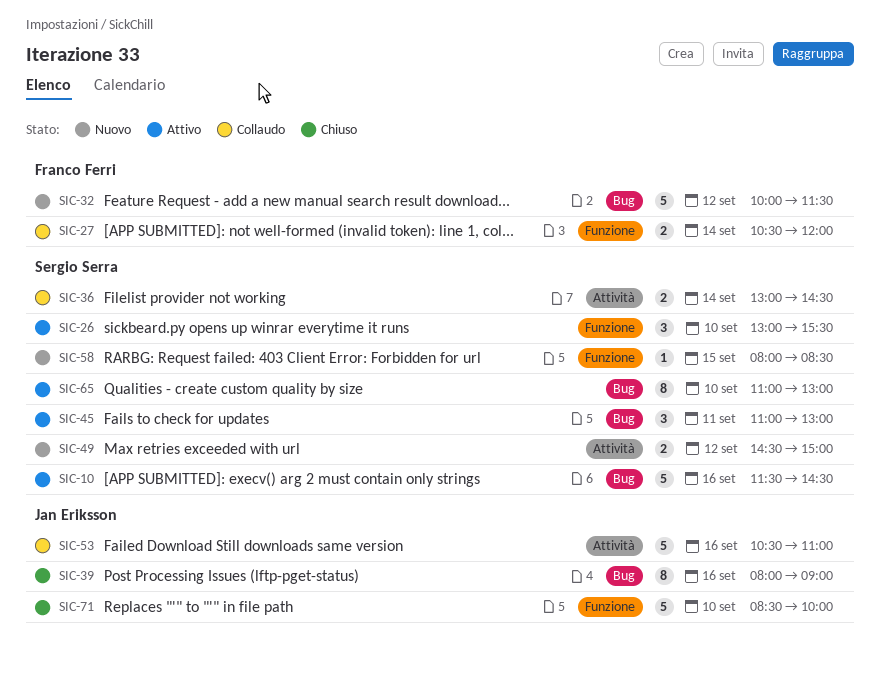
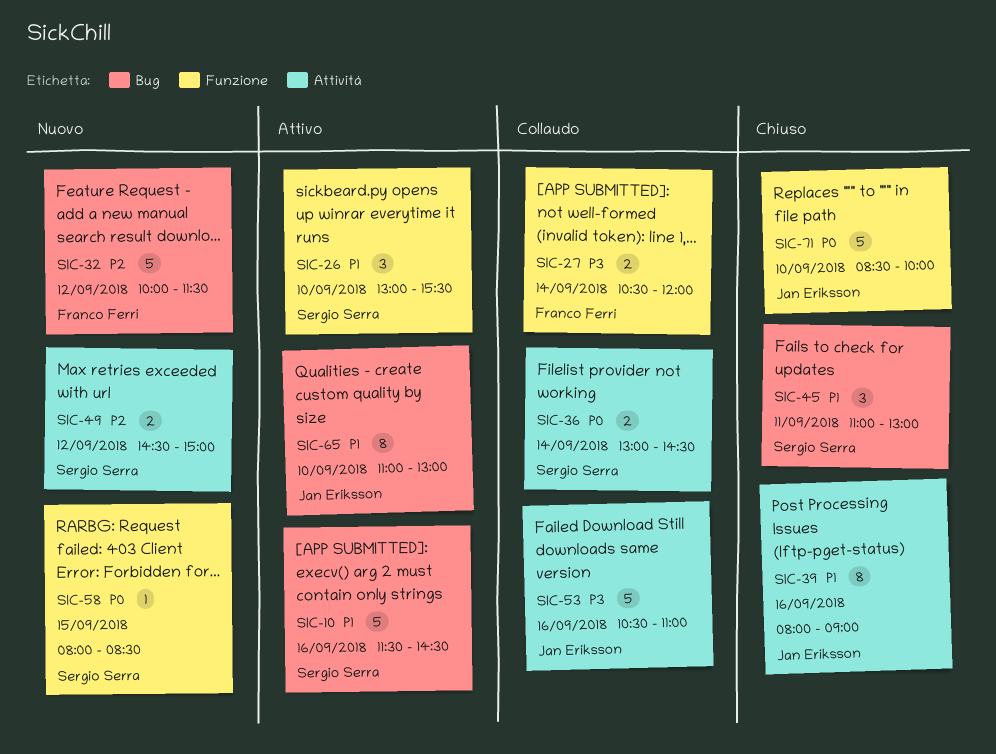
SIC-39, label: Bug -> Attività
SIC-45, status: Attivo -> Chiuso
SIC-65, owner: Sergio Serra -> Jan Eriksson

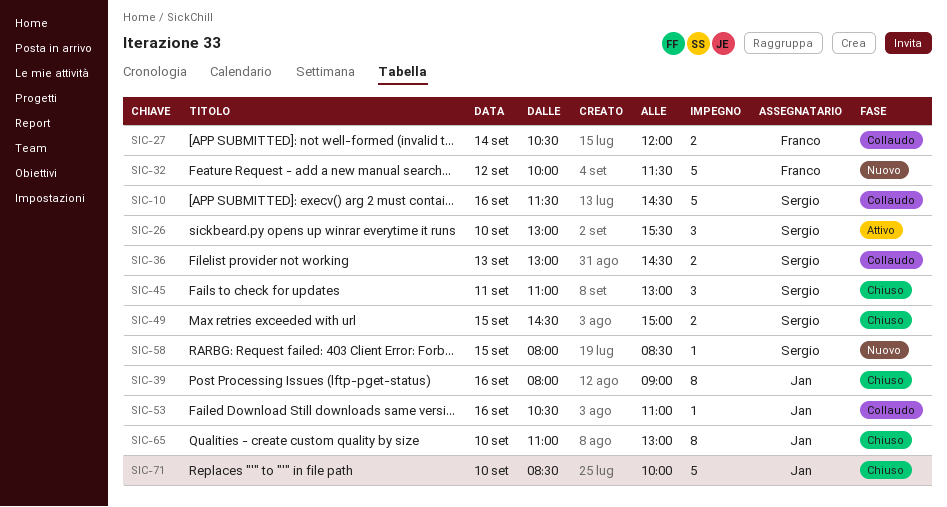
SIC-10, status: Attivo -> Collaudo
SIC-36, day: Sep 14 -> Sep 13
SIC-49, status: Nuovo -> Chiuso
SIC-49, day: Sep 12 -> Sep 15
SIC-53, estimate: 5 -> 1
SIC-65, status: Attivo -> Chiuso

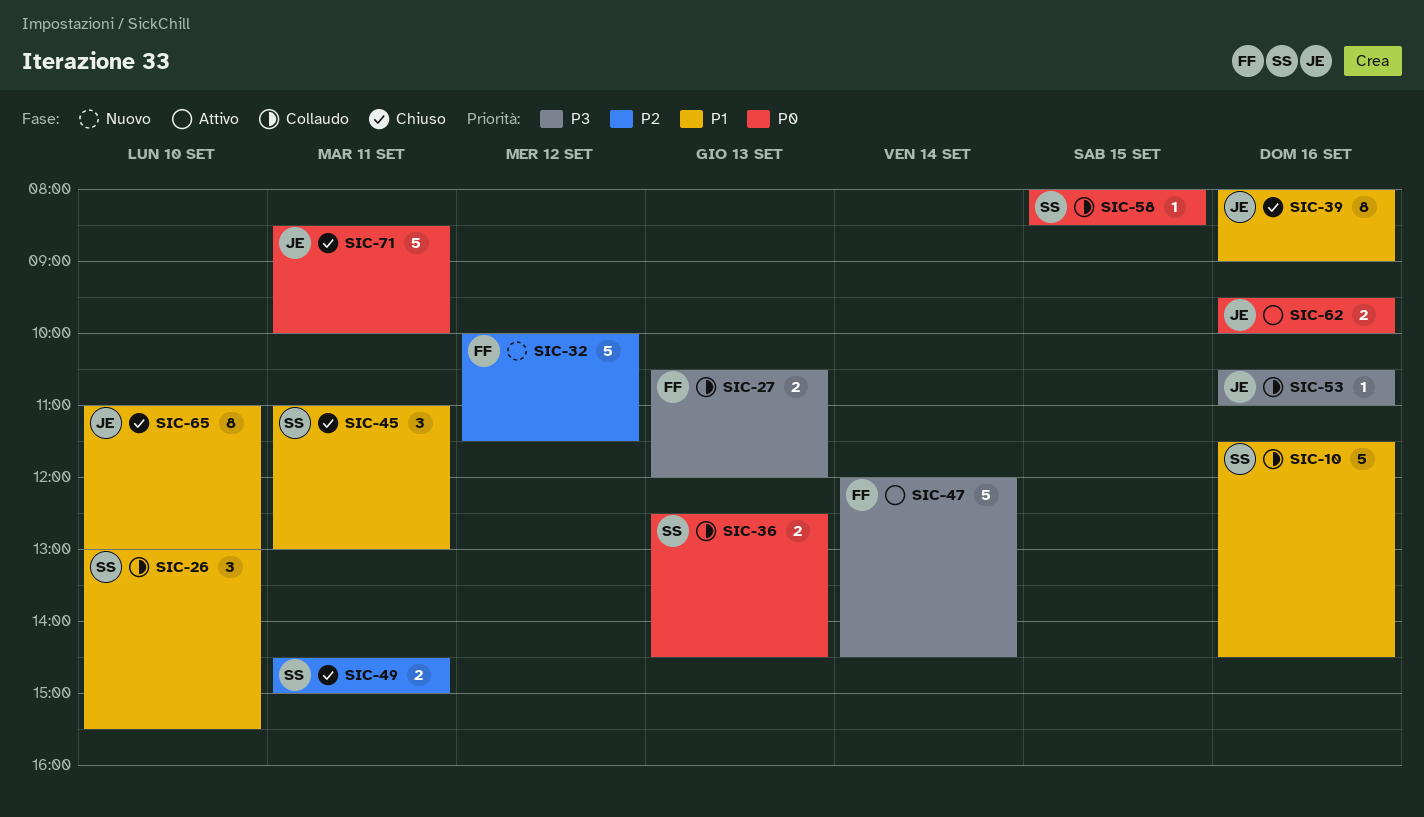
SIC-26, status: Attivo -> Collaudo
SIC-27, day: Sep 14 -> Sep 13
SIC-36, begins: 13:00 -> 12:30
SIC-47: none -> present
SIC-49, day: Sep 15 -> Sep 11
SIC-58, status: Nuovo -> Collaudo
SIC-62: none -> present
SIC-71, day: Sep 10 -> Sep 11

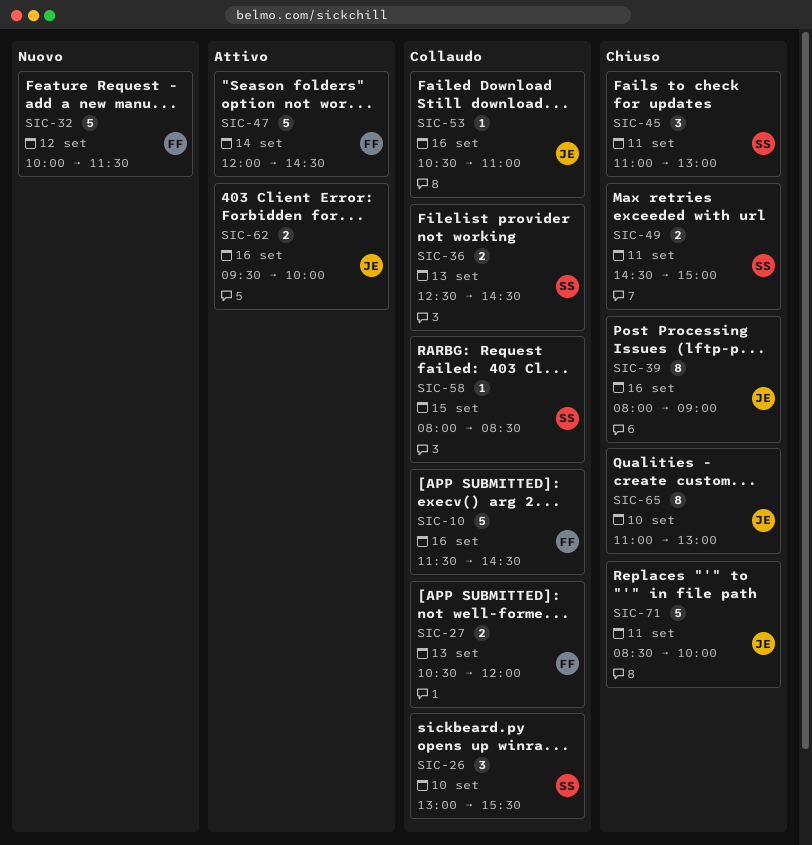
SIC-10, owner: SS -> FF

